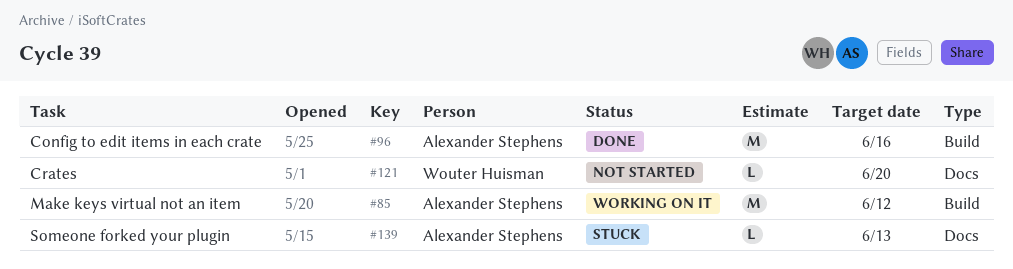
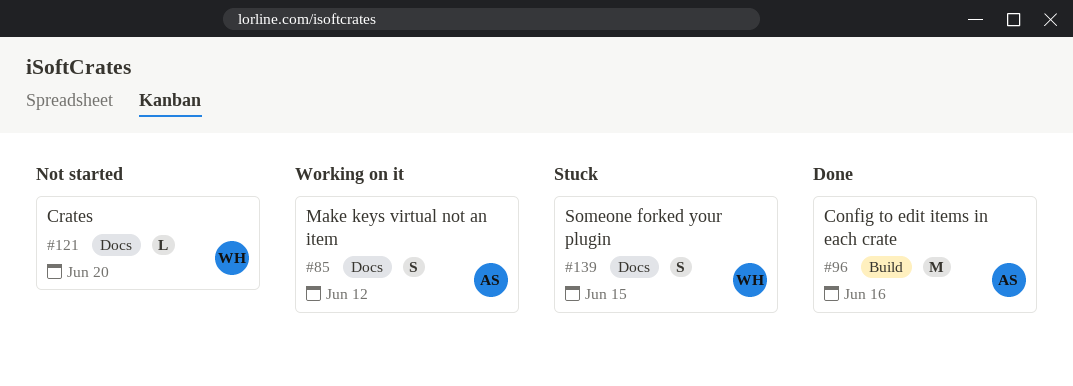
#85, label: Build -> Docs
#85, estimate: M -> S
#139, owner: Alexander Stephens -> Wouter Huisman
#139, estimate: L -> S
#139, due: Jun 13 -> Jun 15

